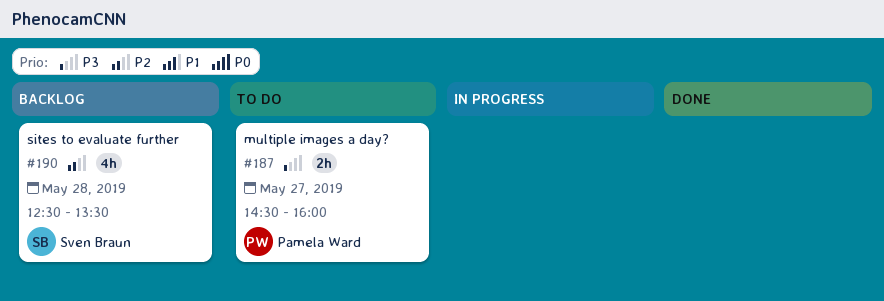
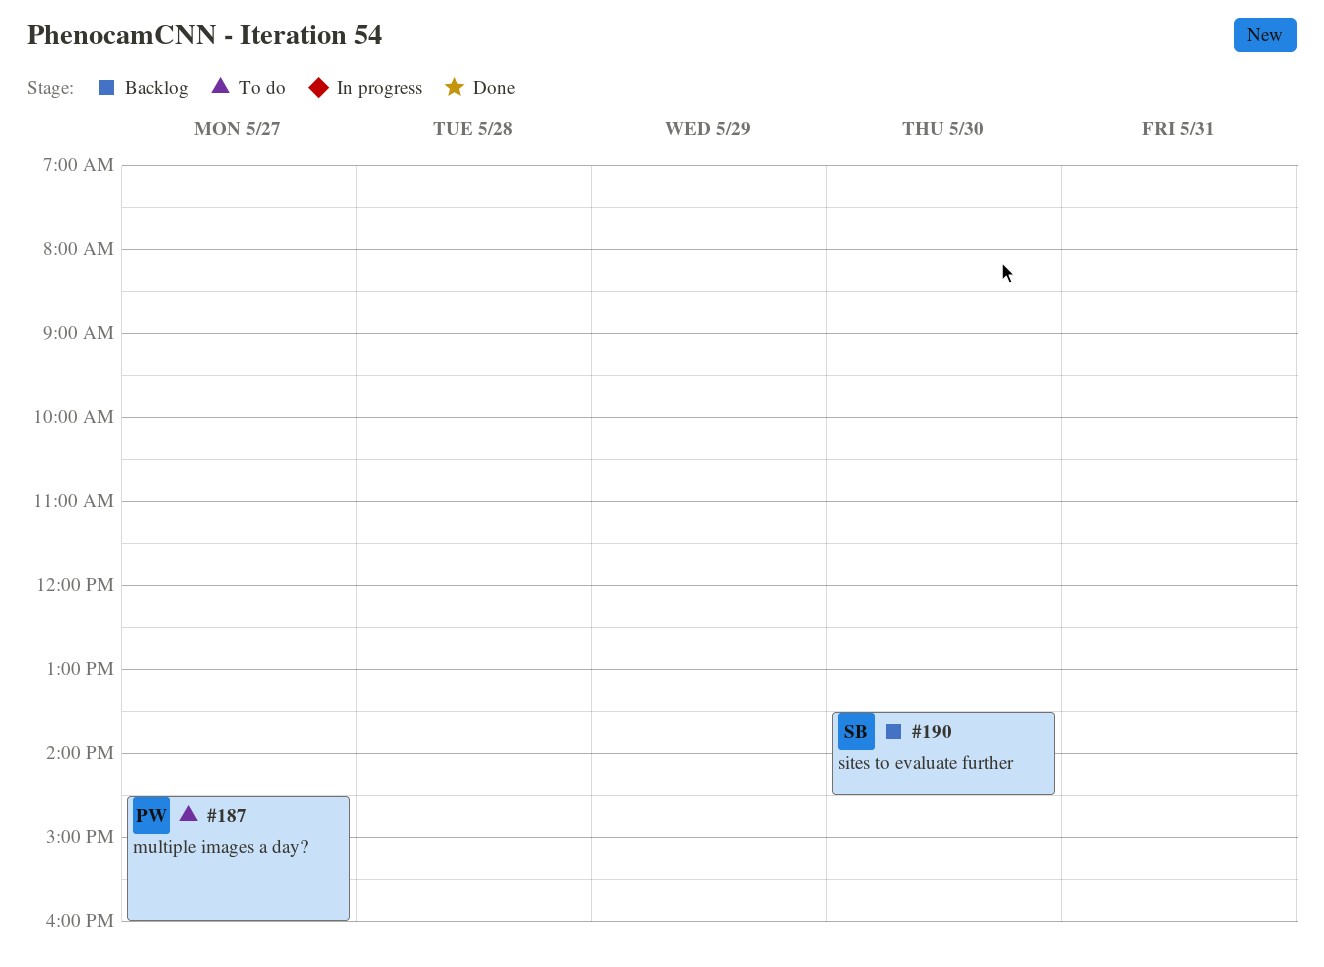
#190, day: May 28 -> May 30
#190, begins: 12:30 -> 13:30
#190, ends: 13:30 -> 14:30

